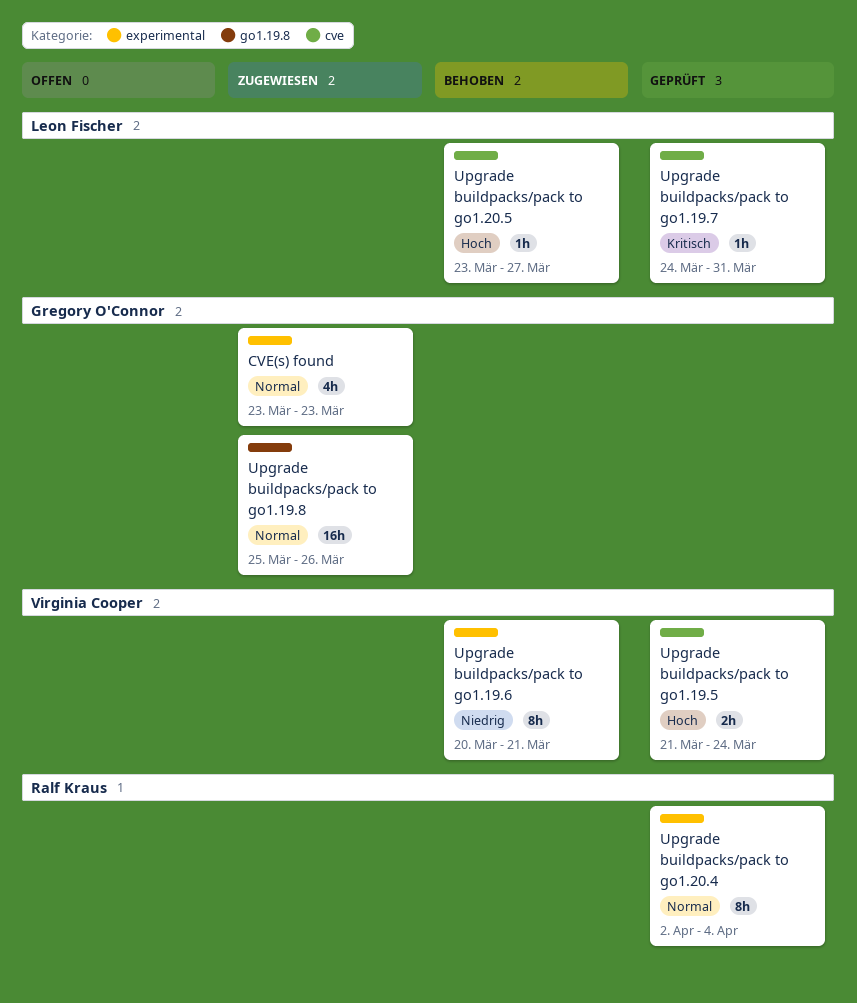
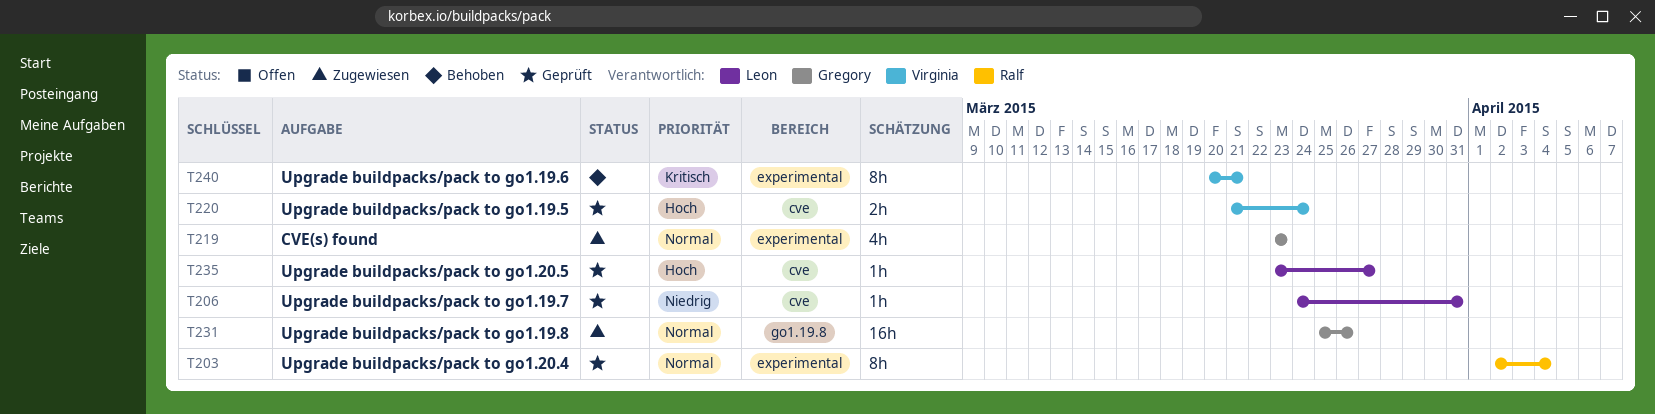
Upgrade buildpacks/pack to go1.19.6, priority: Niedrig -> Kritisch
Upgrade buildpacks/pack to go1.19.7, priority: Kritisch -> Niedrig
Upgrade buildpacks/pack to go1.20.5, status: Behoben -> Geprüft

